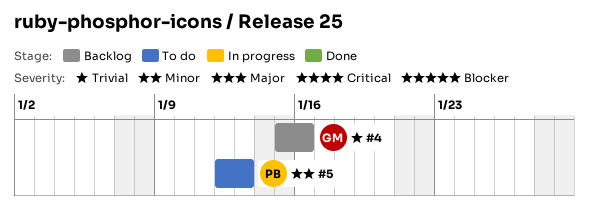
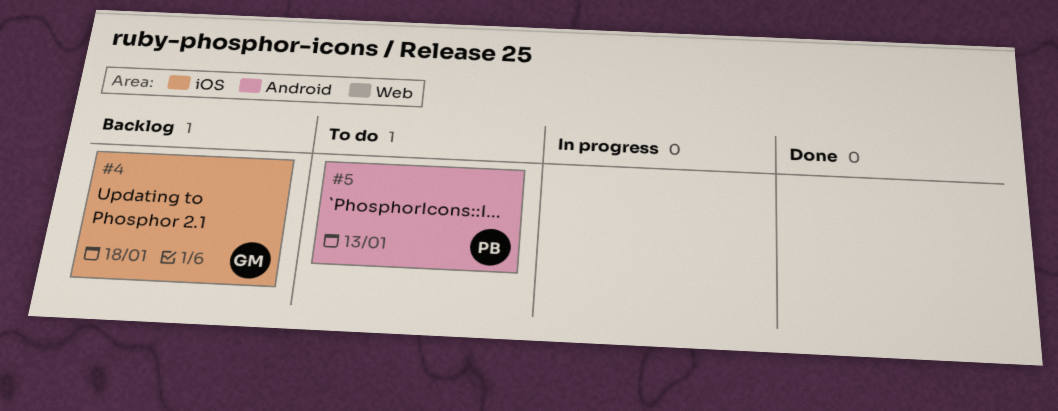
#4, due: Jan 16 -> Jan 18

